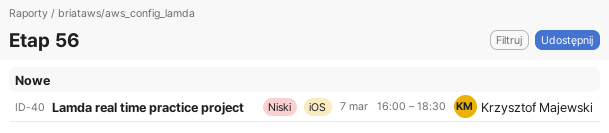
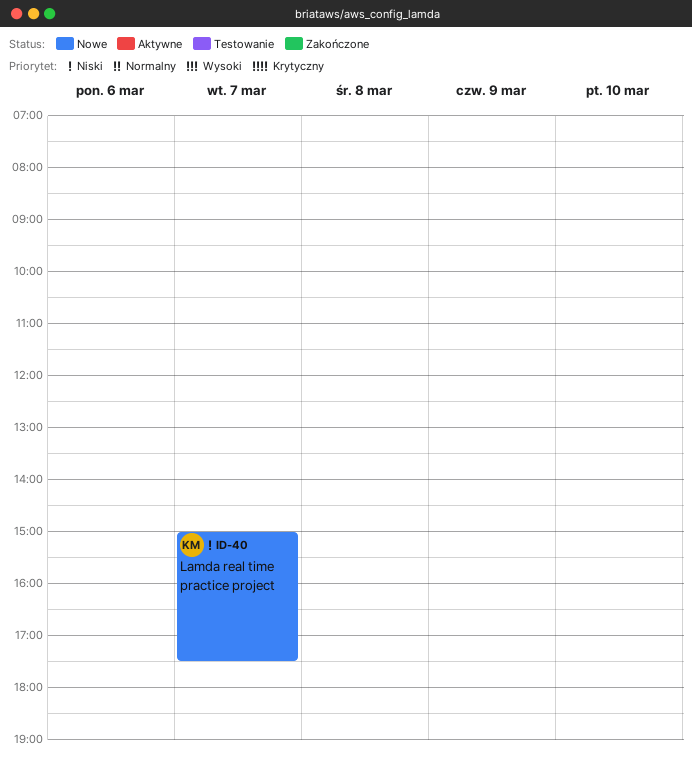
ID-40, begins: 16:00 -> 15:00
ID-40, ends: 18:30 -> 17:30

